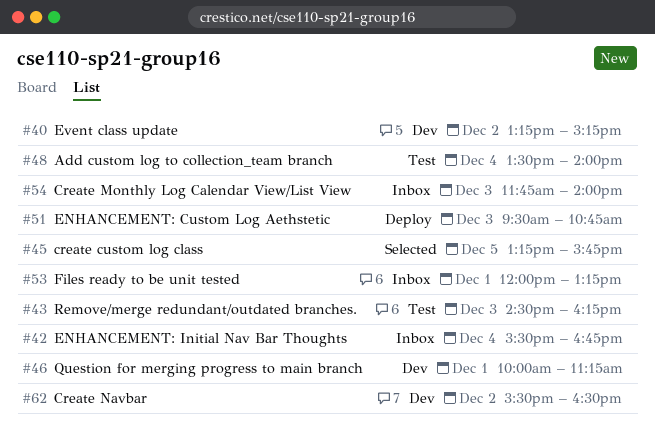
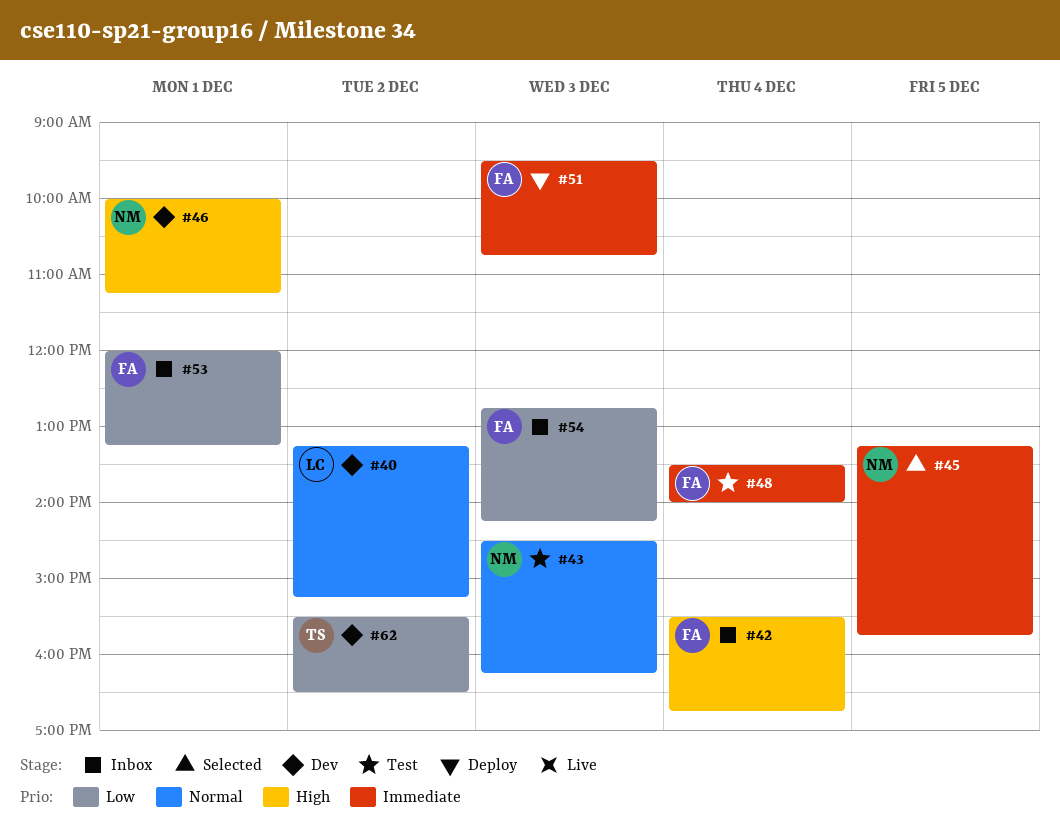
#54, begins: 11:45 -> 12:45
#54, ends: 14:00 -> 14:15

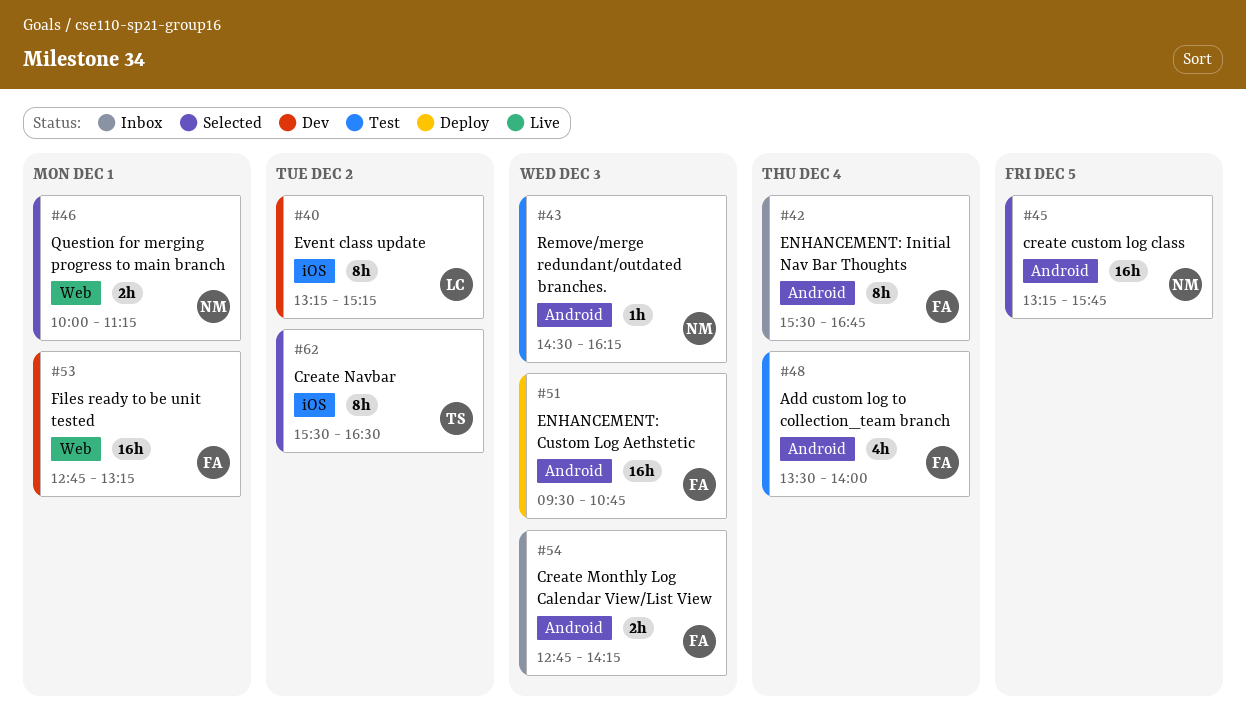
#46, status: Dev -> Selected
#53, status: Inbox -> Dev
#53, begins: 12:00 -> 12:45
#62, status: Dev -> Selected

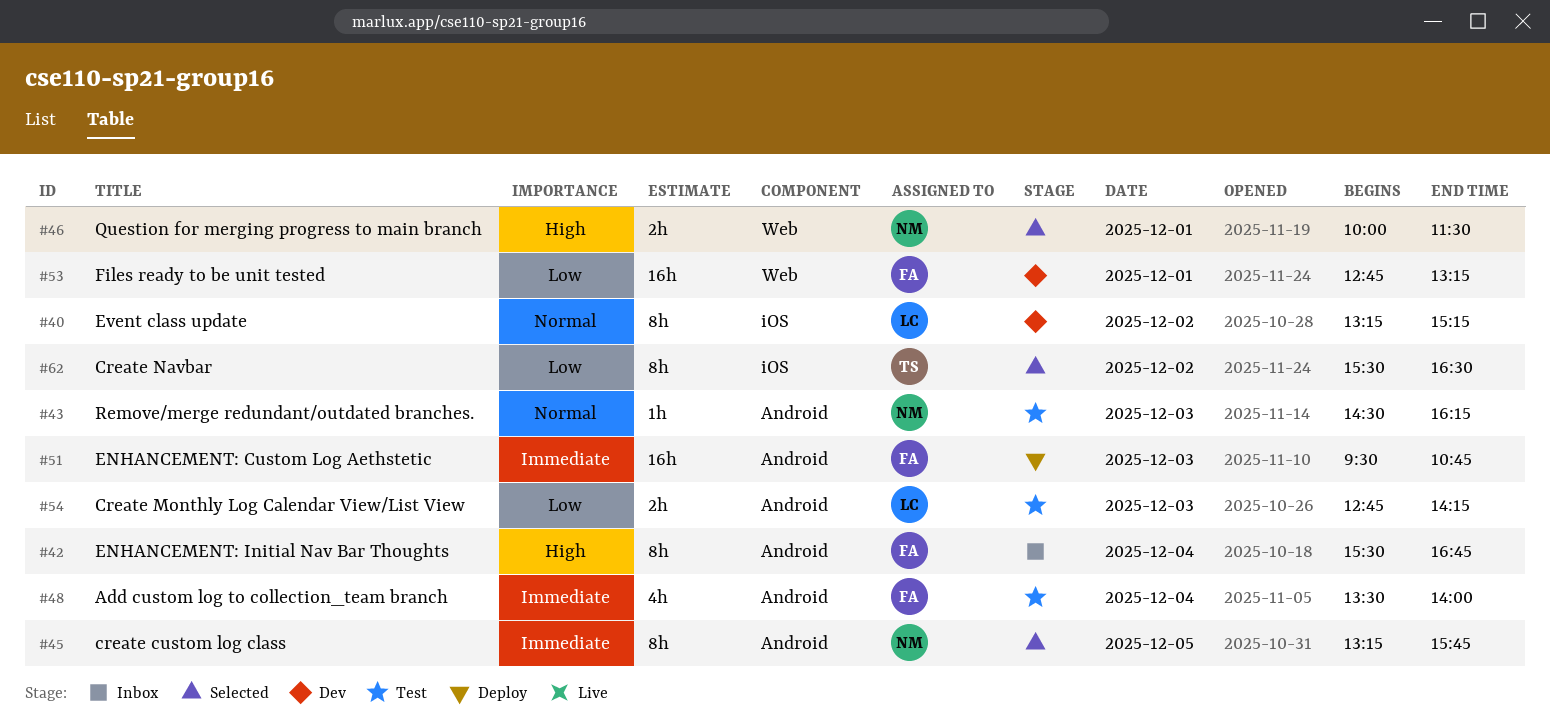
#45, estimate: 16h -> 8h
#46, ends: 11:15 -> 11:30
#54, status: Inbox -> Test
#54, owner: FA -> LC

